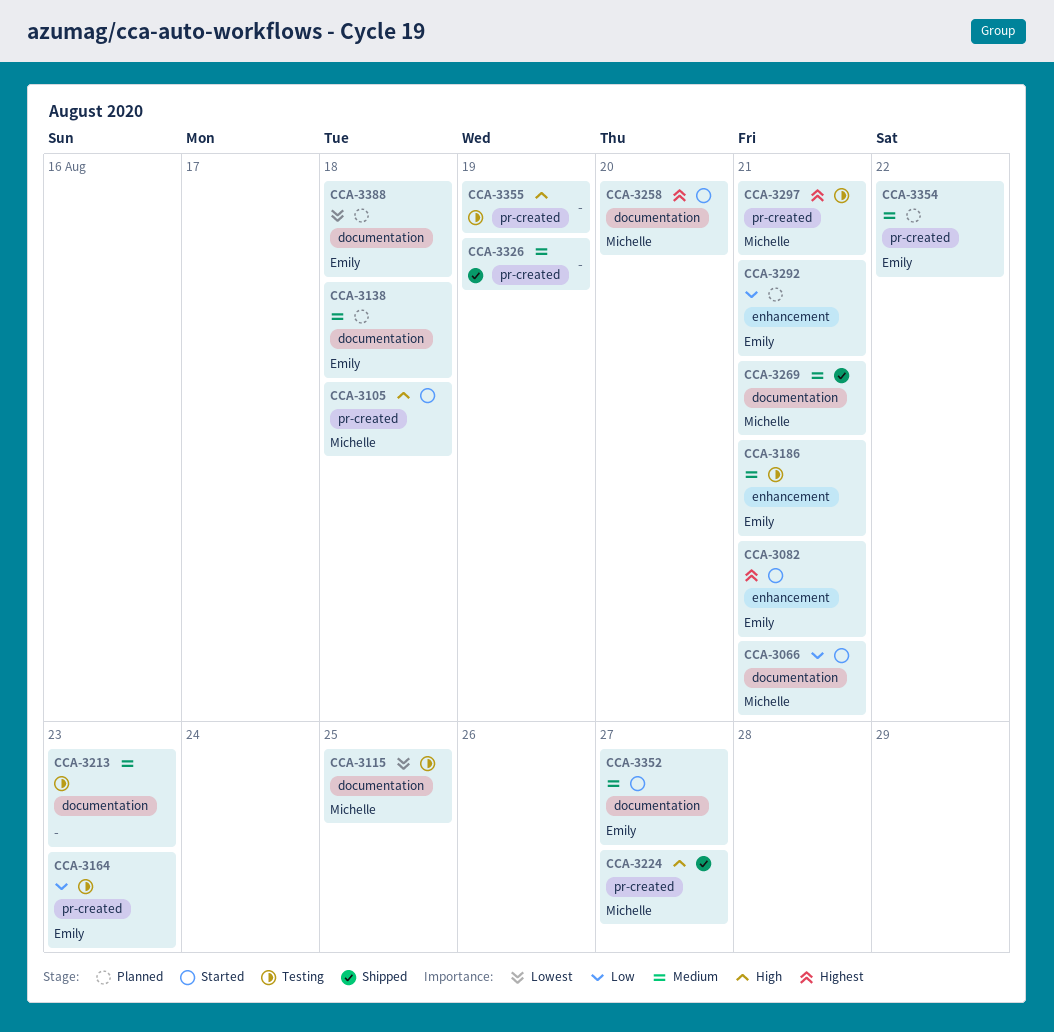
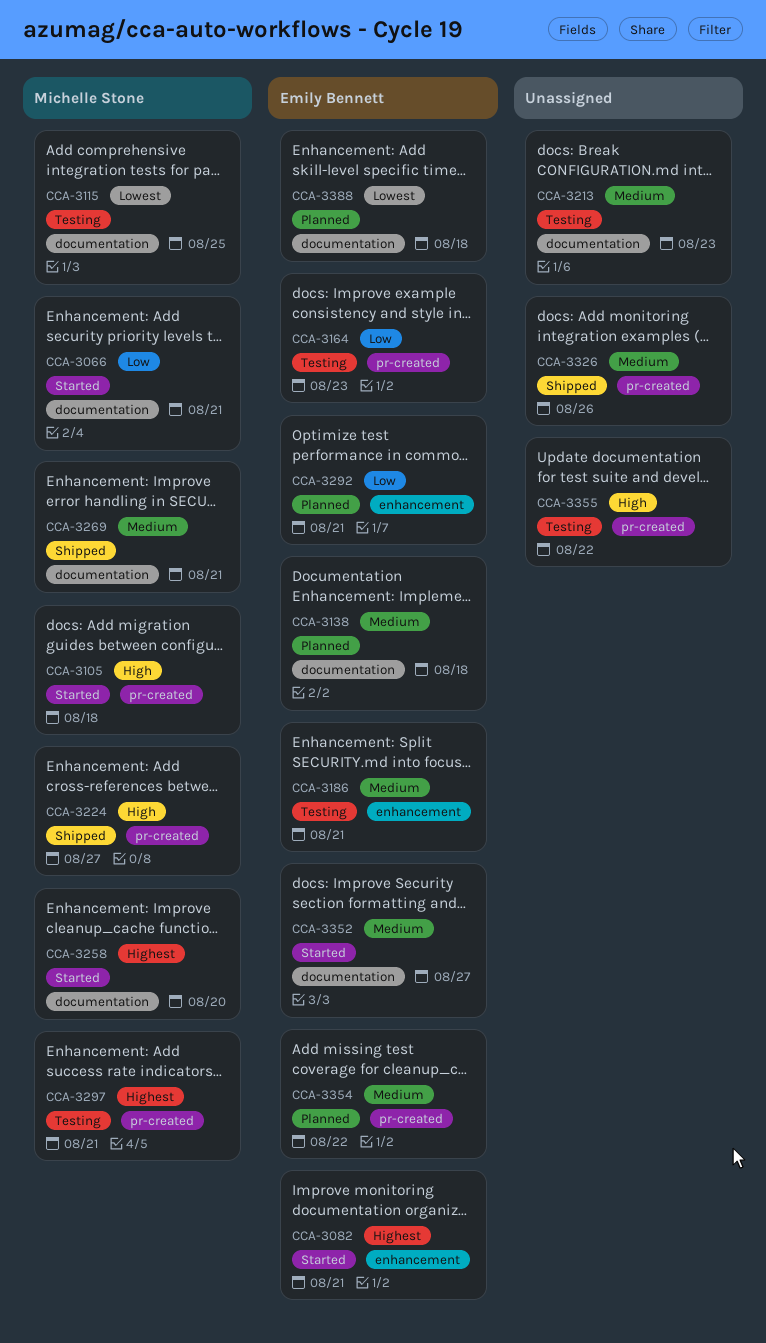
CCA-3326, due: Aug 19 -> Aug 26
CCA-3355, due: Aug 19 -> Aug 22

